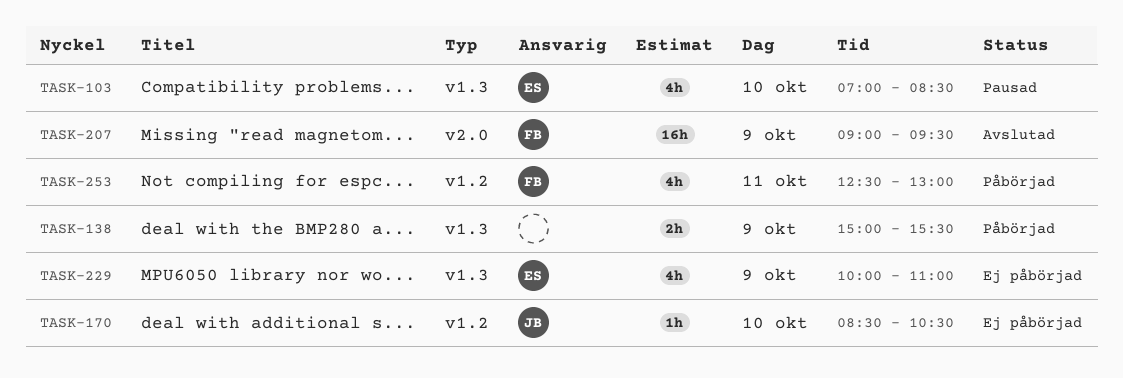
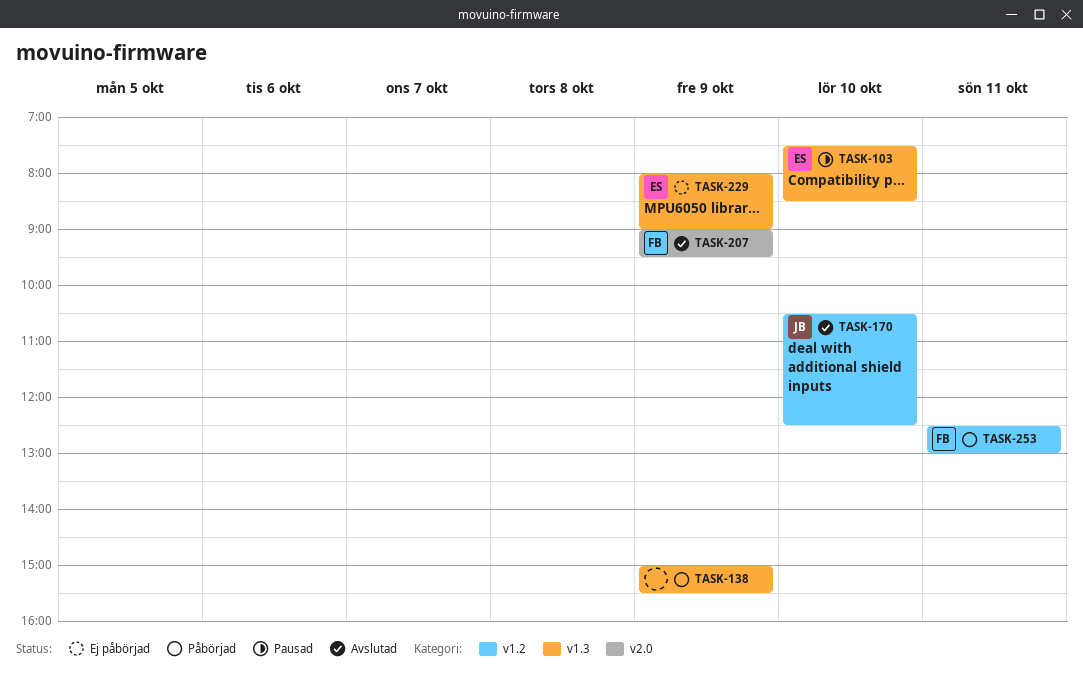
TASK-103, begins: 07:00 -> 07:30
TASK-170, status: Ej påbörjad -> Avslutad
TASK-170, begins: 08:30 -> 10:30
TASK-170, ends: 10:30 -> 12:30
TASK-229, begins: 10:00 -> 08:00
TASK-229, ends: 11:00 -> 09:00

